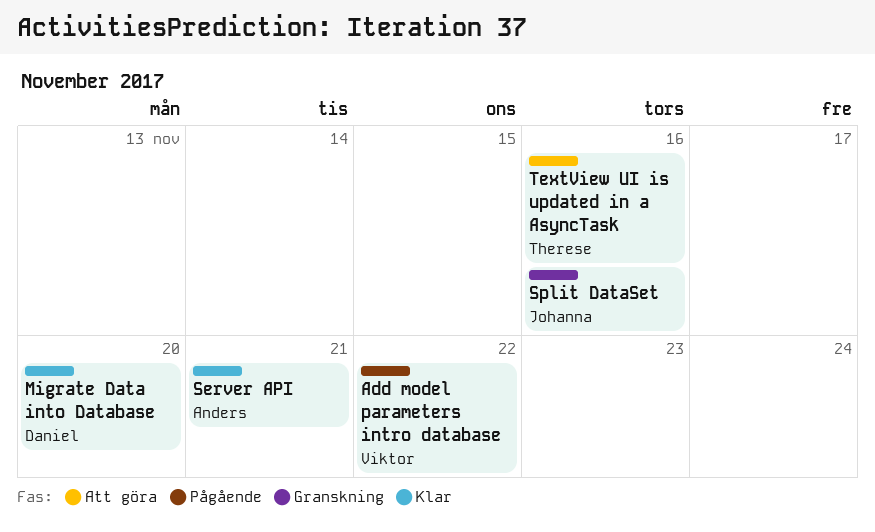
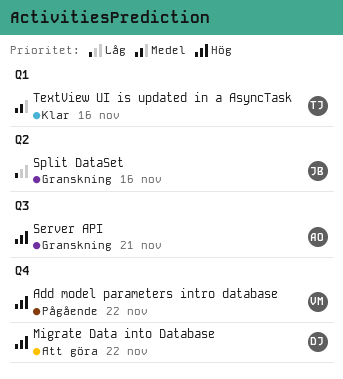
Migrate Data into Database, status: Klar -> Att göra
Migrate Data into Database, due: Nov 20 -> Nov 22
Server API, status: Klar -> Granskning
TextView UI is updated in a AsyncTask, status: Att göra -> Klar

